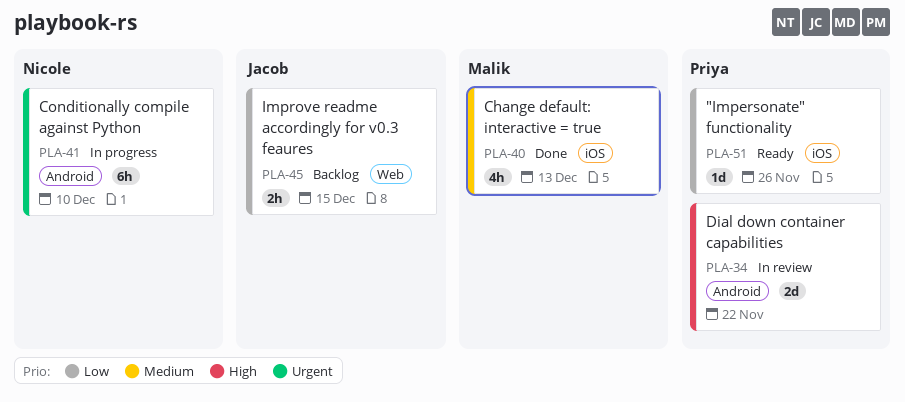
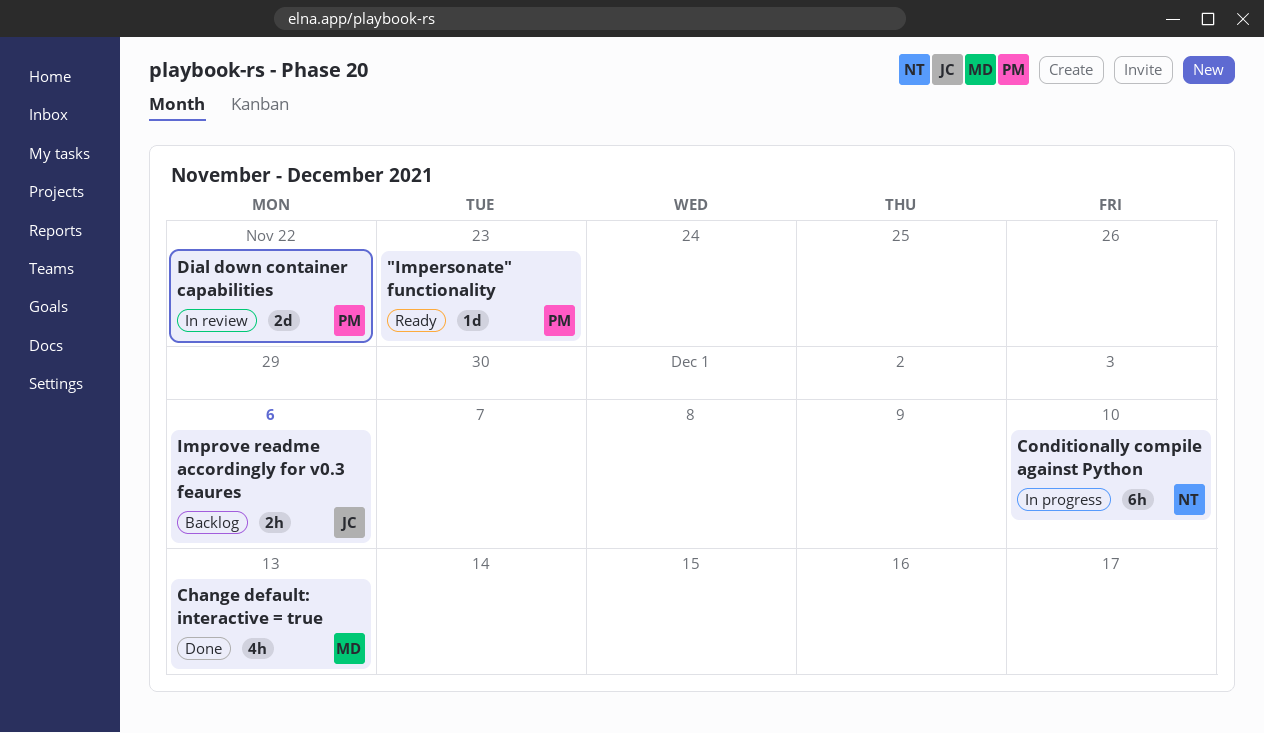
"Impersonate" functionality, due: Nov 26 -> Nov 23
Improve readme accordingly for v0.3 feaures, due: Dec 15 -> Dec 6

